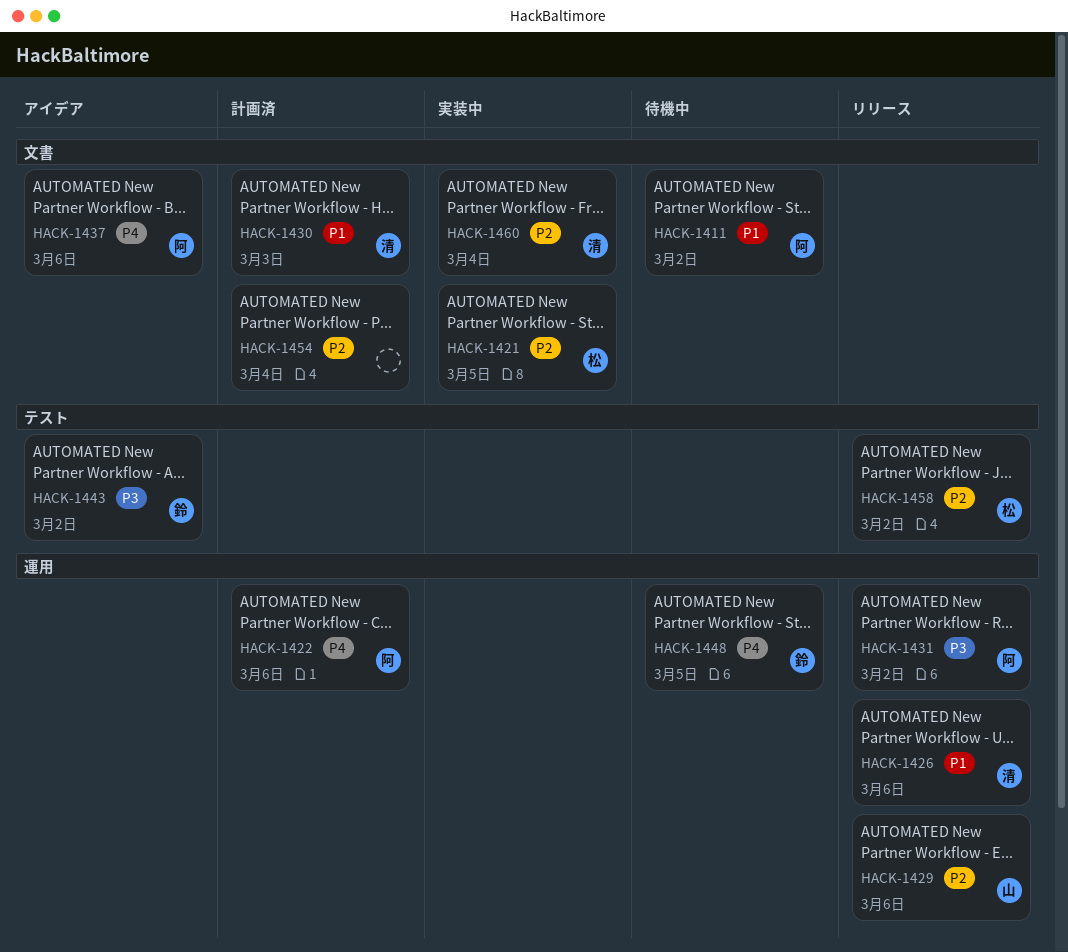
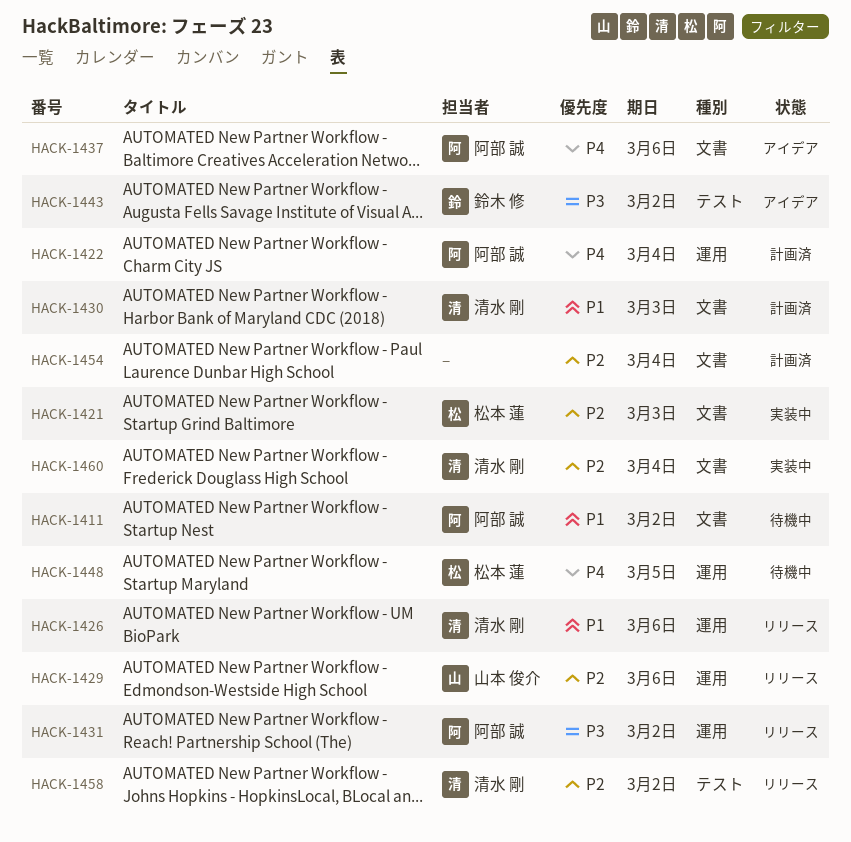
HACK-1421, due: Mar 5 -> Mar 3
HACK-1422, due: Mar 6 -> Mar 4
HACK-1448, owner: 鈴木 修 -> 松本 蓮
HACK-1458, owner: 松本 蓮 -> 清水 剛

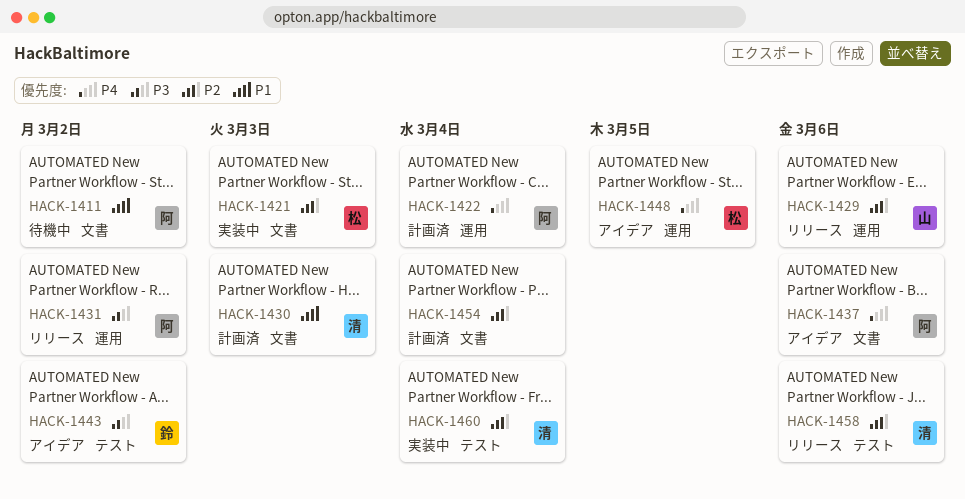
HACK-1426: present -> none
HACK-1448, status: 待機中 -> アイデア
HACK-1458, due: Mar 2 -> Mar 6
HACK-1460, label: 文書 -> テスト

